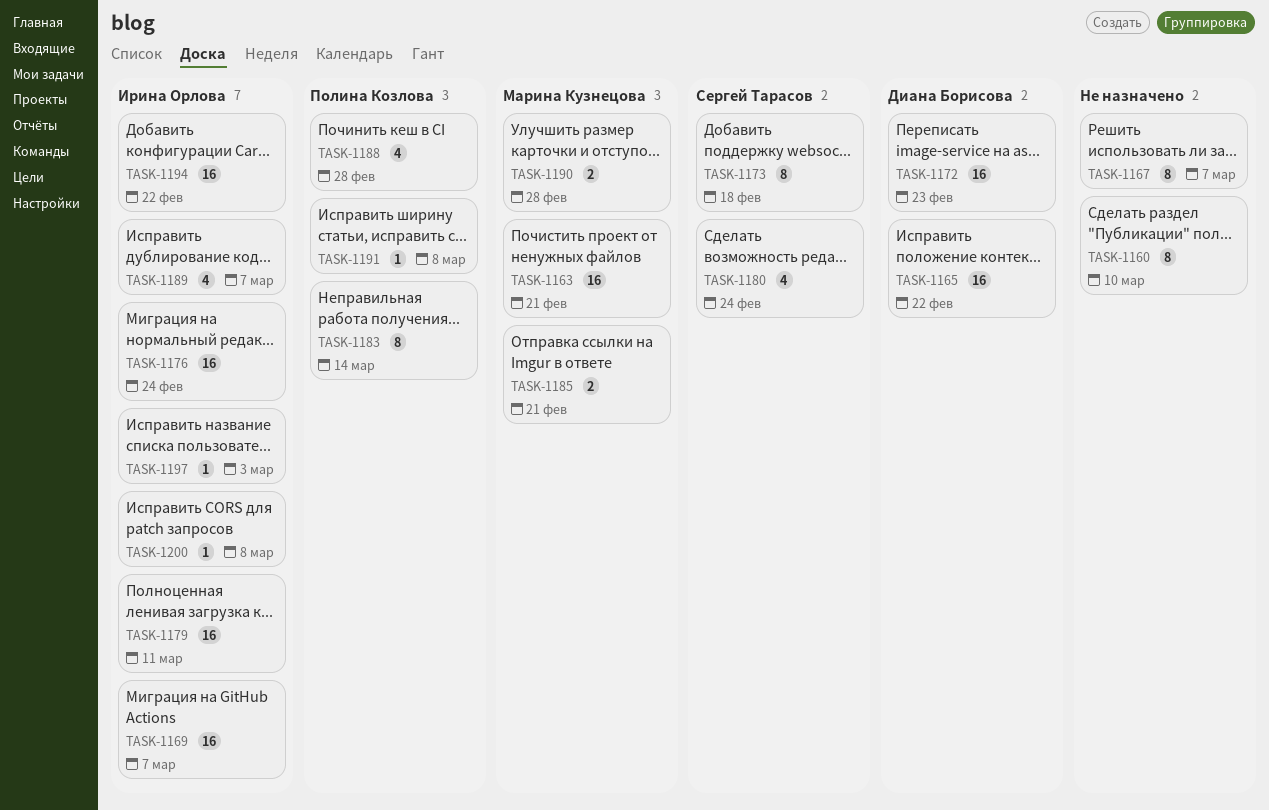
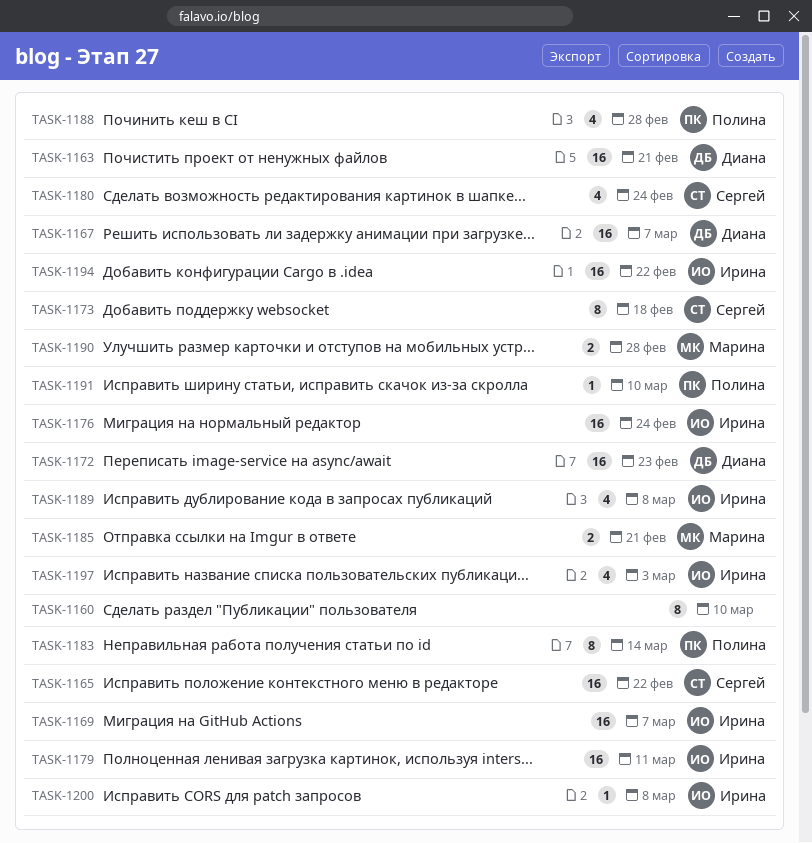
TASK-1163, owner: Марина Кузнецова -> Диана Борисова
TASK-1165, owner: Диана Борисова -> Сергей Тарасов
TASK-1167, owner: none -> Диана Борисова
TASK-1167, estimate: 8 -> 16
TASK-1189, due: Mar 7 -> Mar 8
TASK-1191, due: Mar 8 -> Mar 10
TASK-1197, estimate: 1 -> 4

